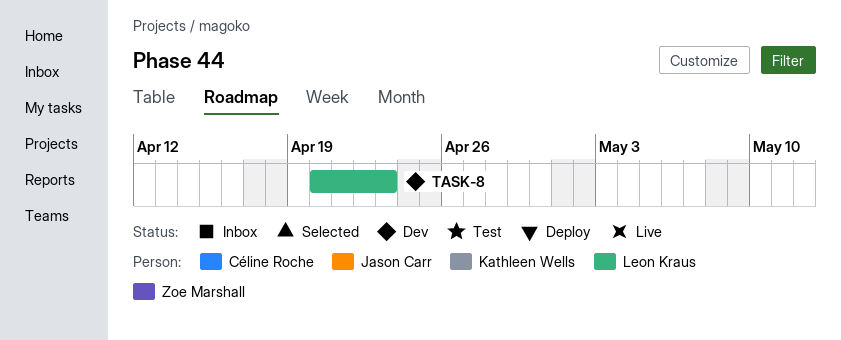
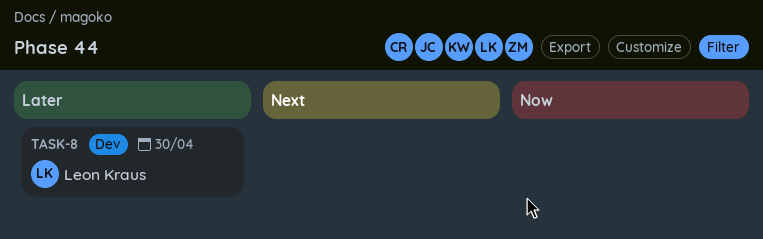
TASK-8, due: Apr 23 -> Apr 30

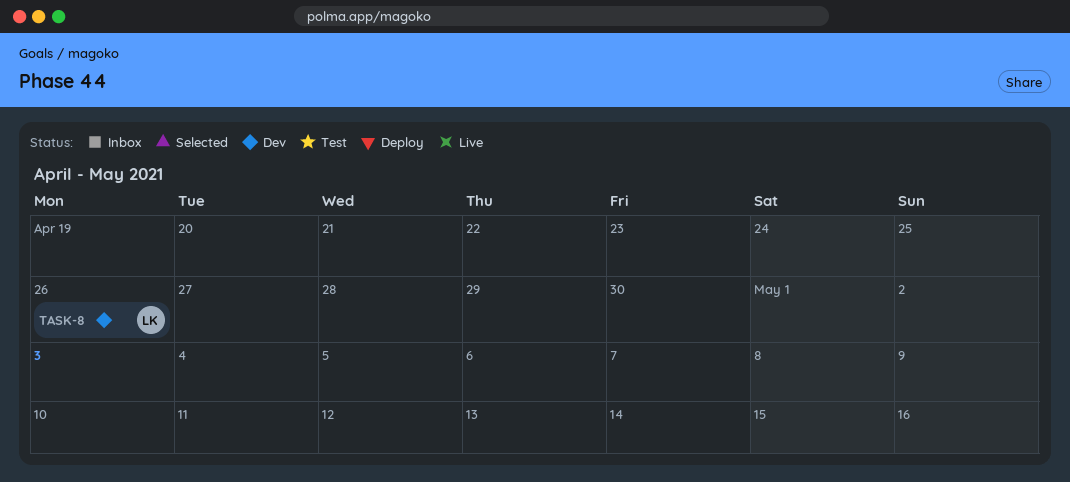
TASK-8, due: Apr 30 -> Apr 26

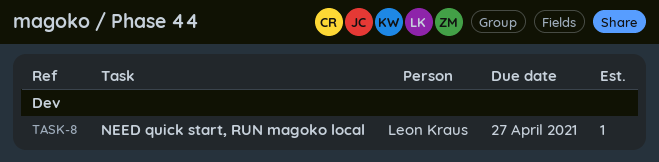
TASK-8, due: Apr 26 -> Apr 27

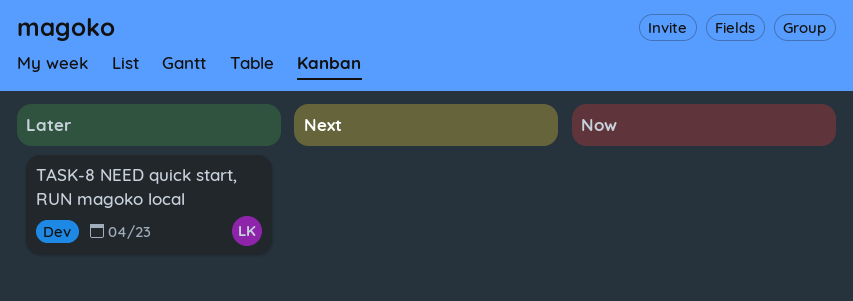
TASK-8, due: Apr 27 -> Apr 23

